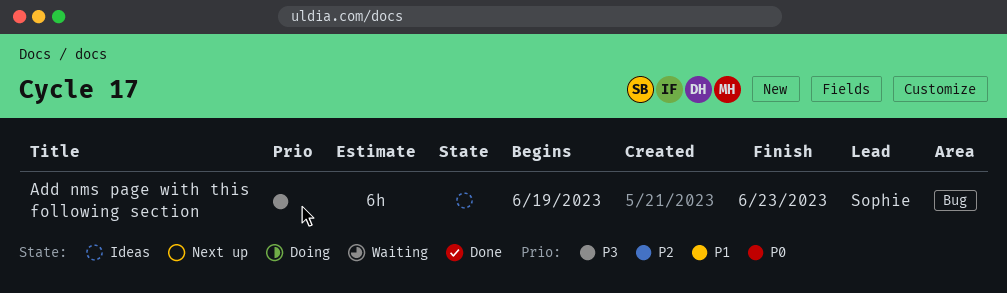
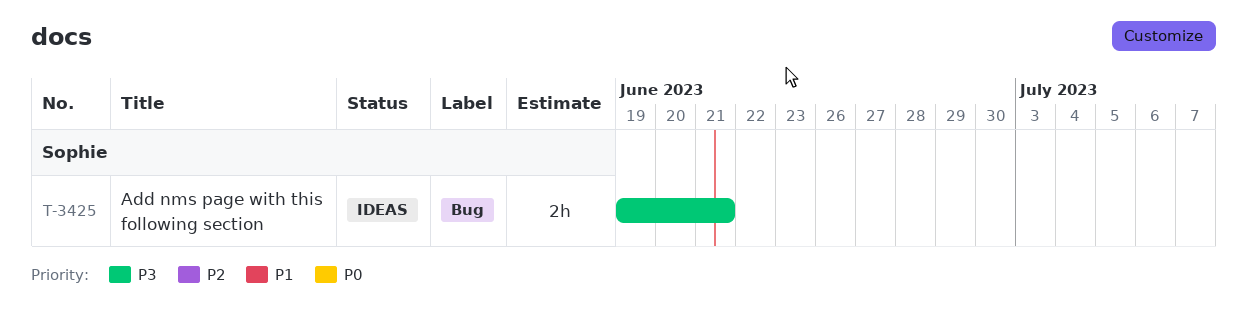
Add nms page with this following section, estimate: 6h -> 2h
Add nms page with this following section, due: Jun 23 -> Jun 21

